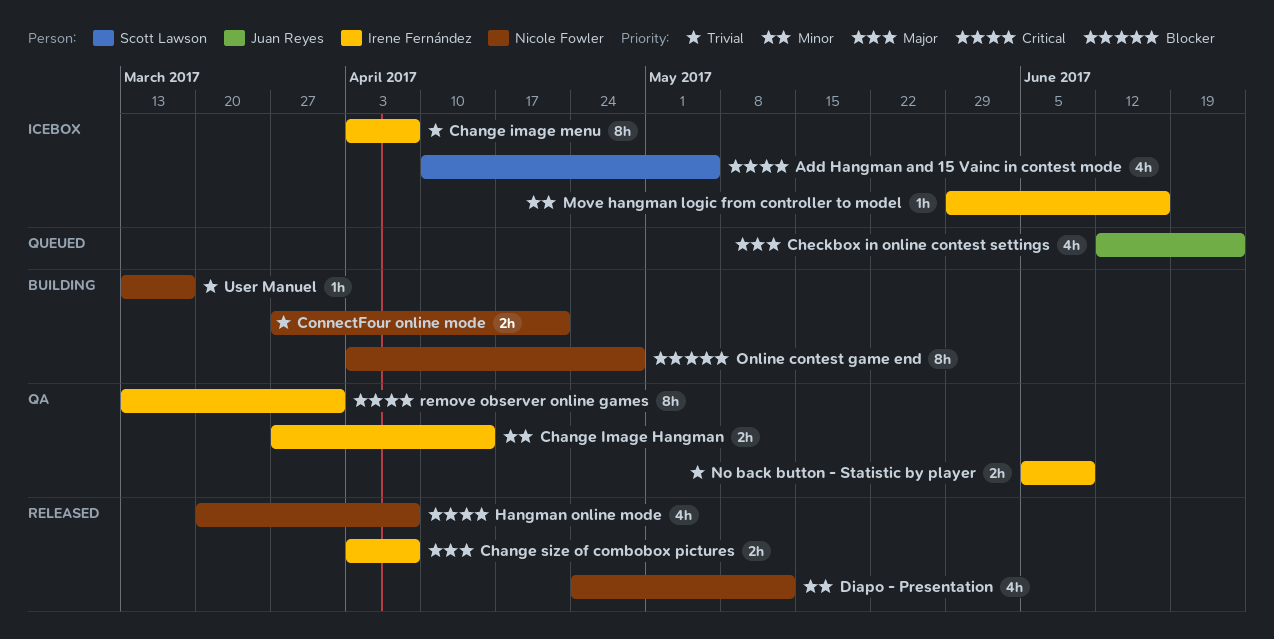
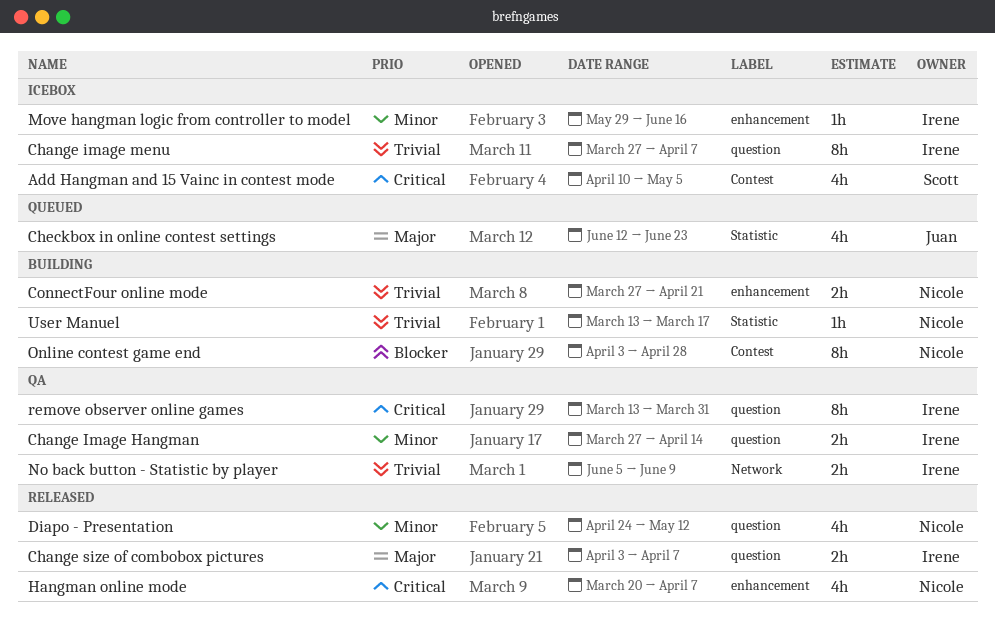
Change image menu, start: Apr 3 -> Mar 27

